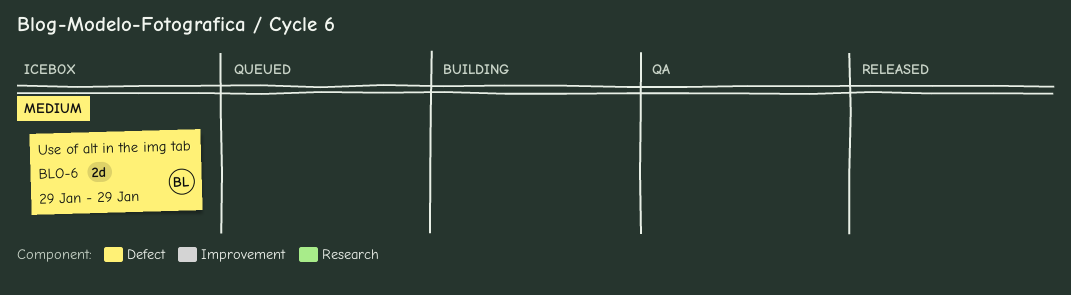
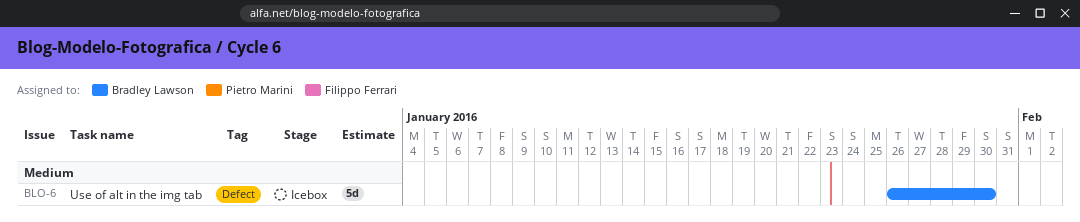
BLO-6, estimate: 2d -> 5d
BLO-6, start: Jan 29 -> Jan 26
BLO-6, due: Jan 29 -> Jan 30

